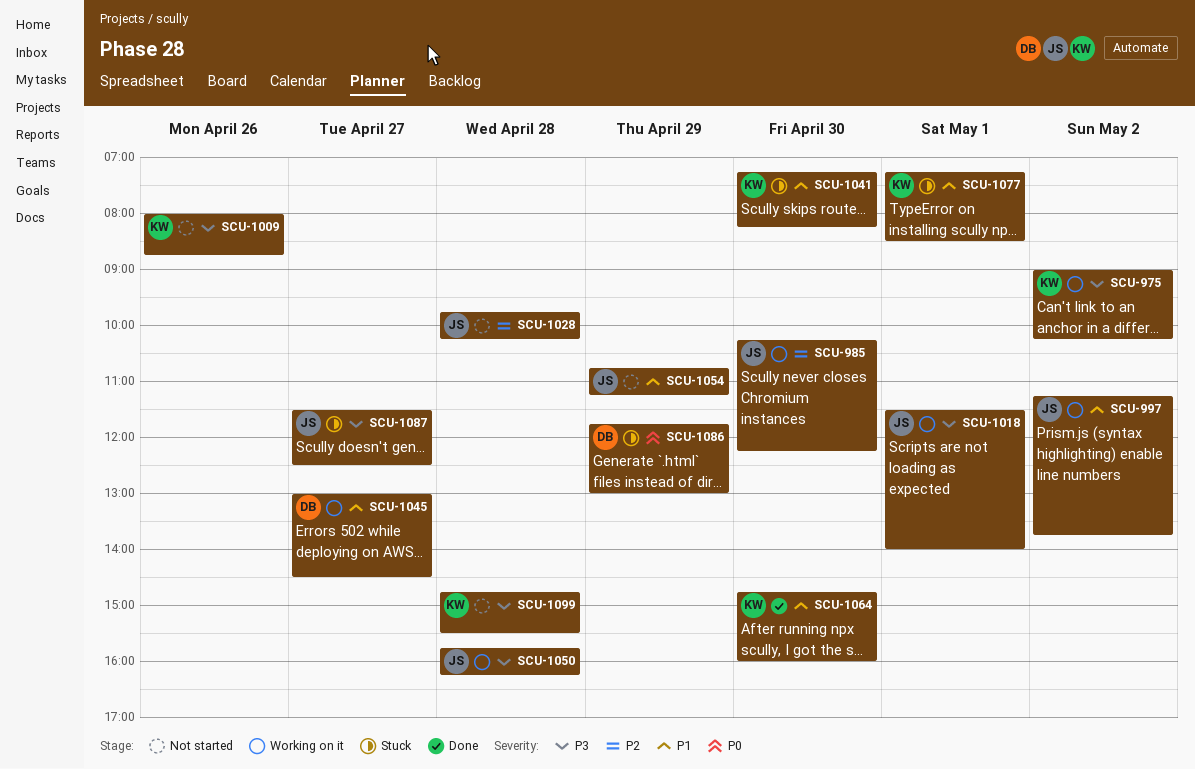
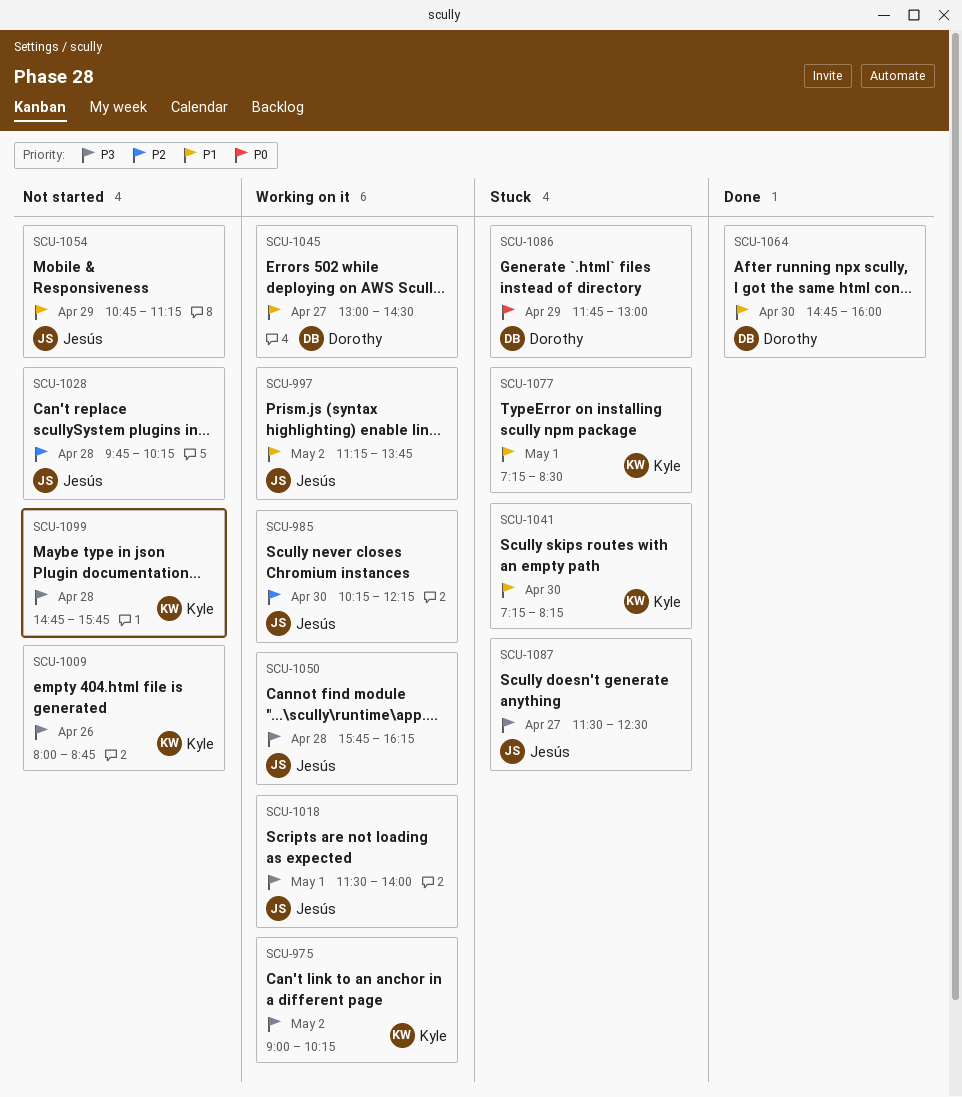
SCU-1064, owner: Kyle -> Dorothy
SCU-1099, ends: 15:30 -> 15:45

